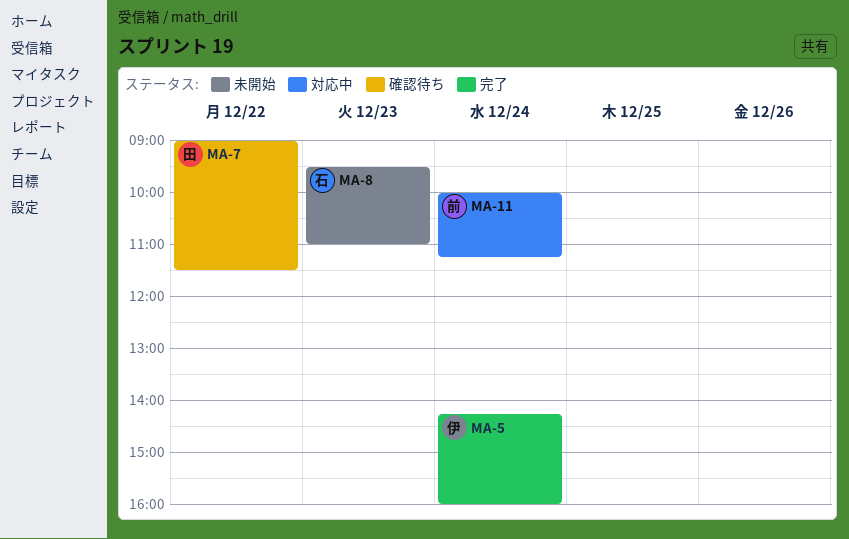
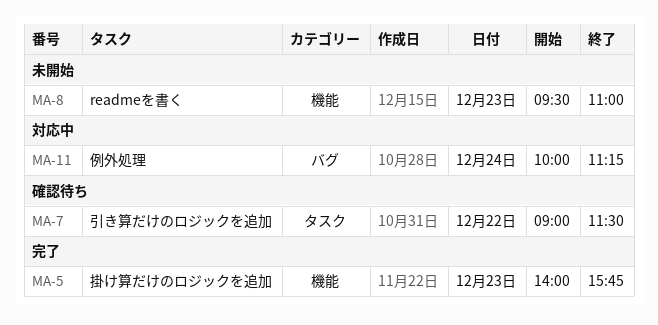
MA-5, day: Dec 24 -> Dec 23
MA-5, begins: 14:15 -> 14:00
MA-5, ends: 16:00 -> 15:45

